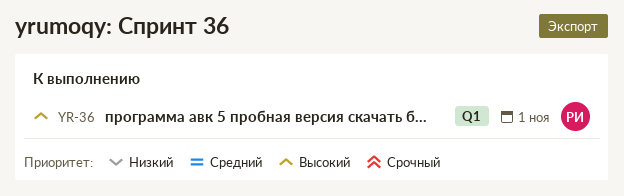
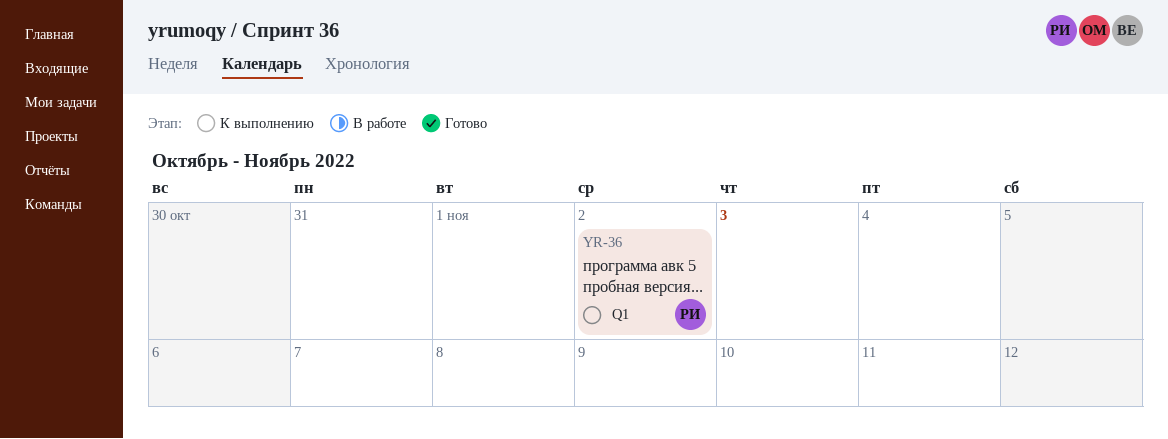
YR-36, due: Nov 1 -> Nov 2

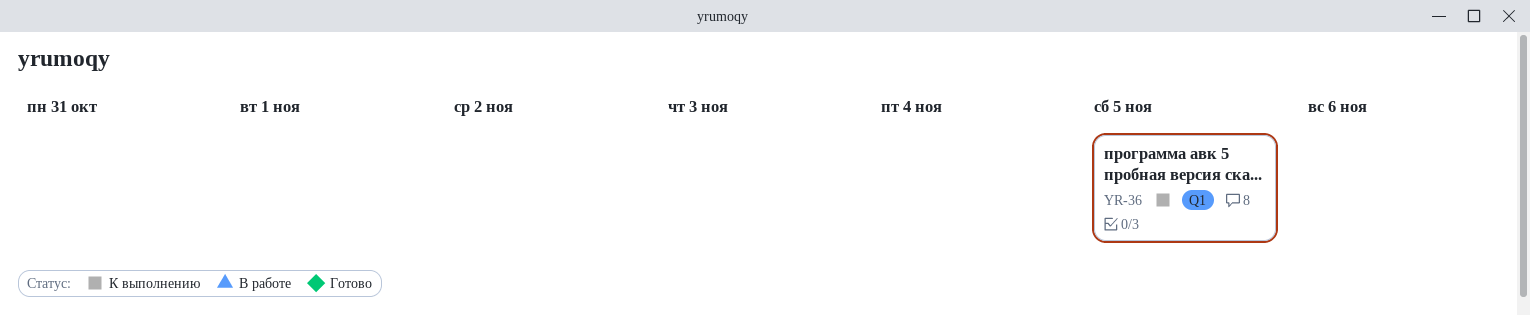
YR-36, due: Nov 2 -> Nov 5

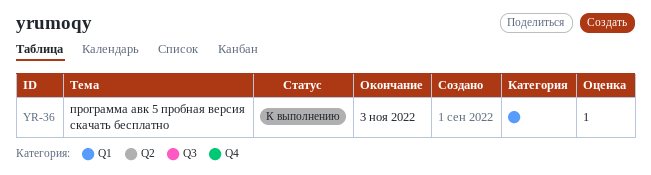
YR-36, due: Nov 5 -> Nov 3

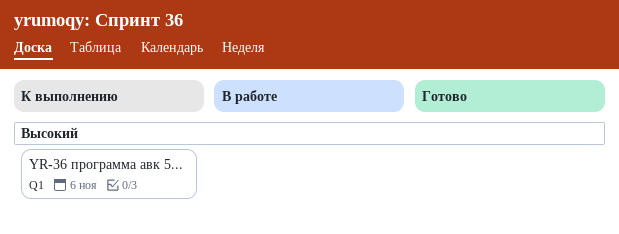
YR-36, due: Nov 3 -> Nov 6

